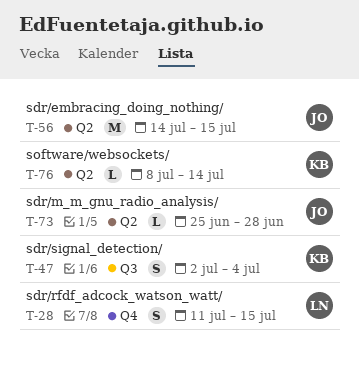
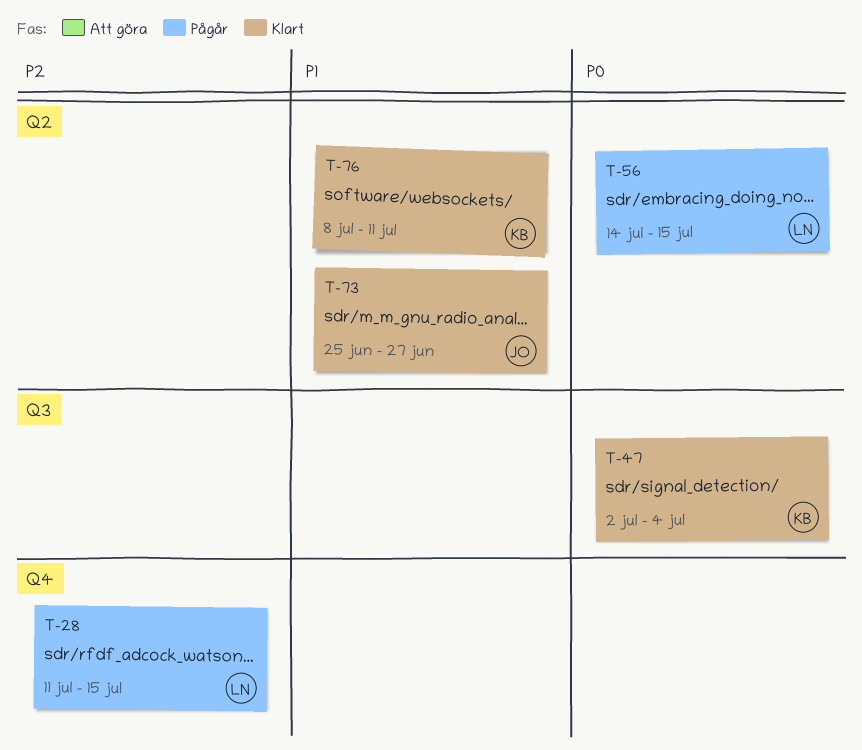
T-56, owner: JO -> LN
T-73, due: Jun 28 -> Jun 27
T-76, due: Jul 14 -> Jul 11

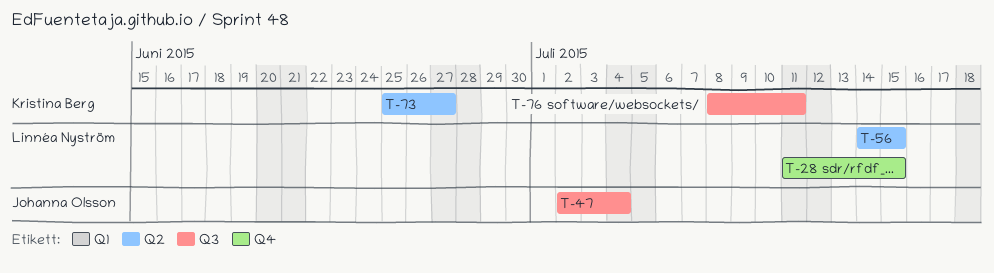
T-47, owner: Kristina Berg -> Johanna Olsson
T-73, owner: Johanna Olsson -> Kristina Berg
T-76, label: Q2 -> Q3

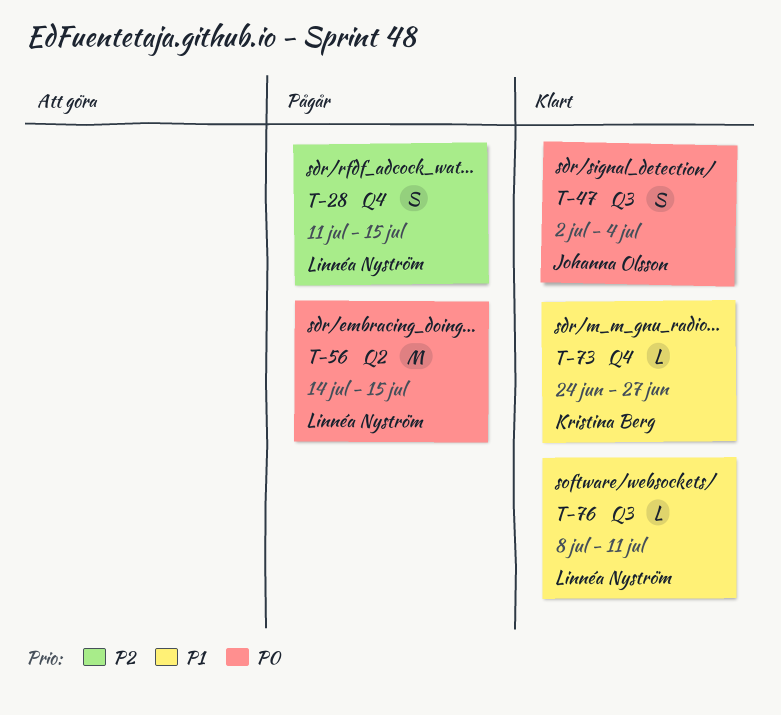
T-73, label: Q2 -> Q4
T-73, start: Jun 25 -> Jun 24
T-76, owner: Kristina Berg -> Linnéa Nyström

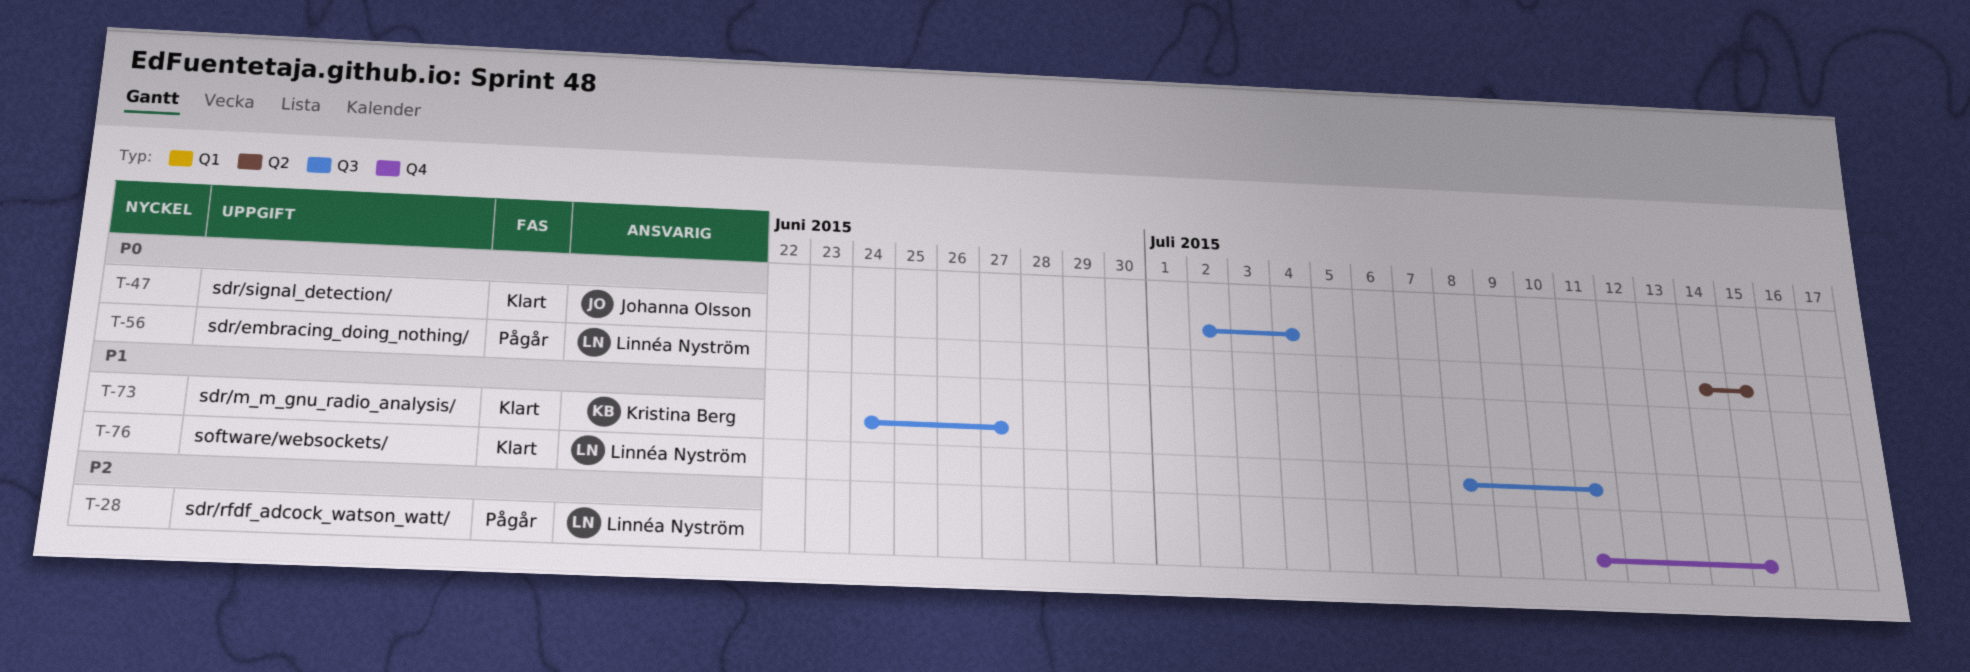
T-73, label: Q4 -> Q3

